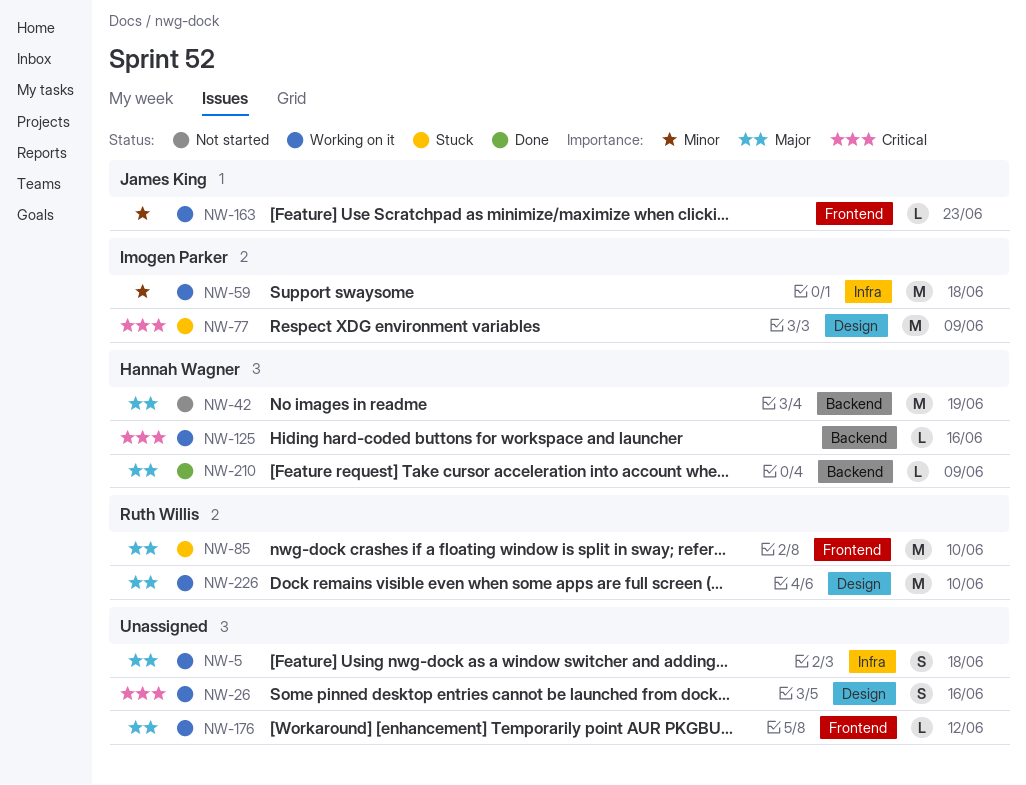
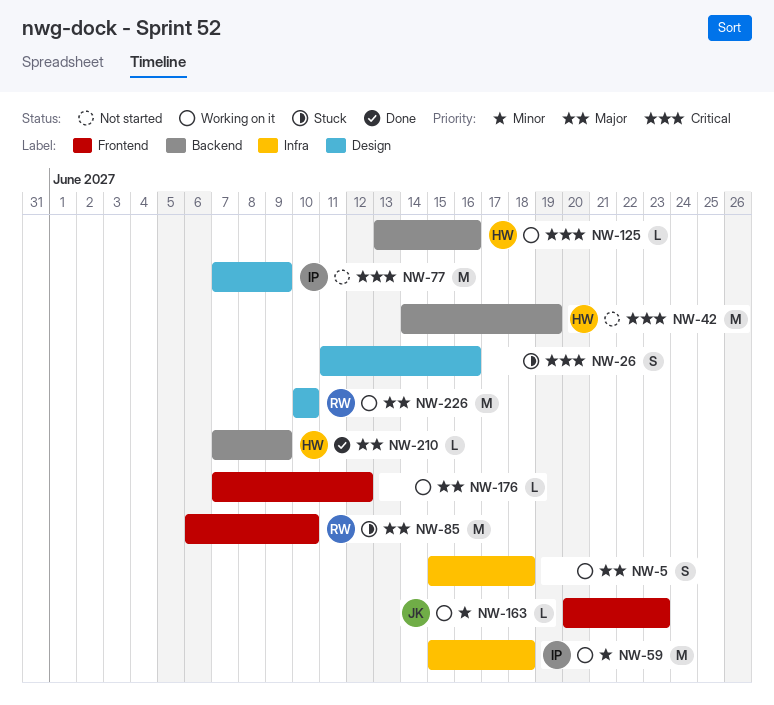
NW-26, status: Working on it -> Stuck
NW-42, priority: Major -> Critical
NW-77, status: Stuck -> Not started

